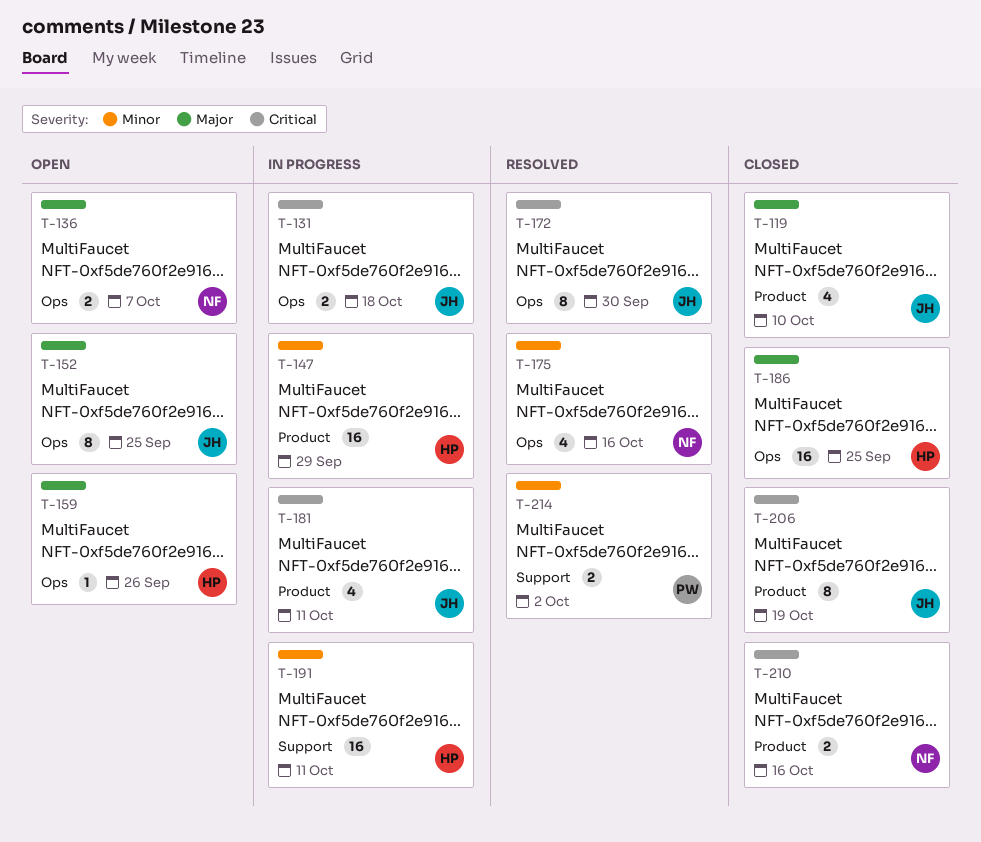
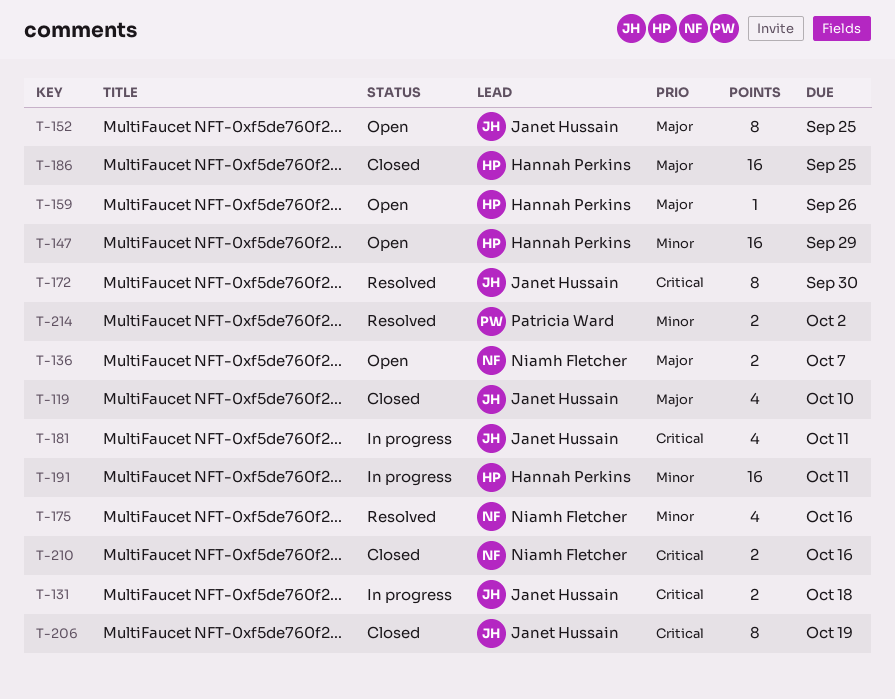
T-147, status: In progress -> Open

